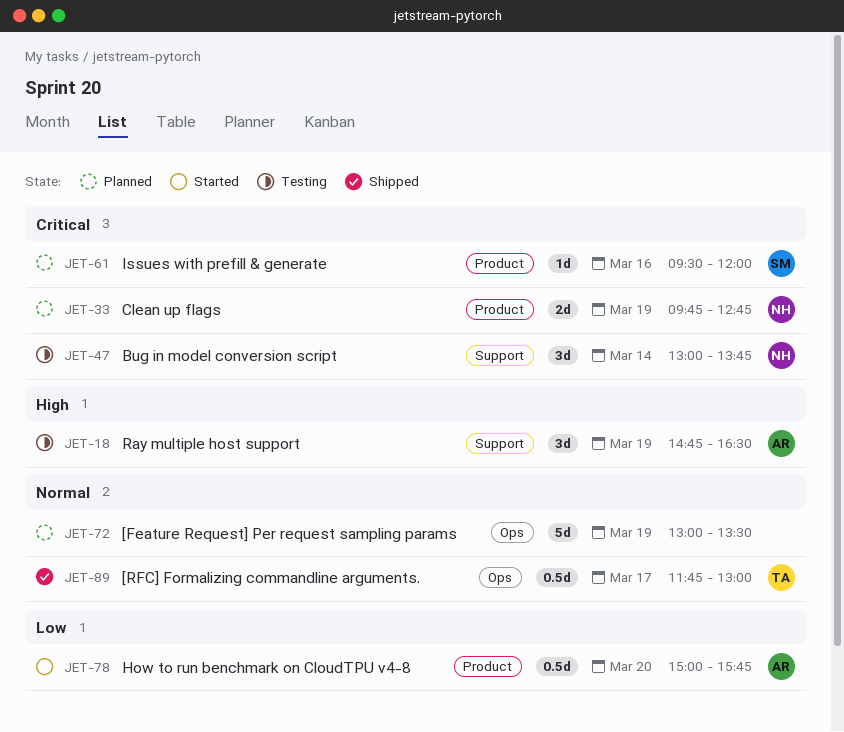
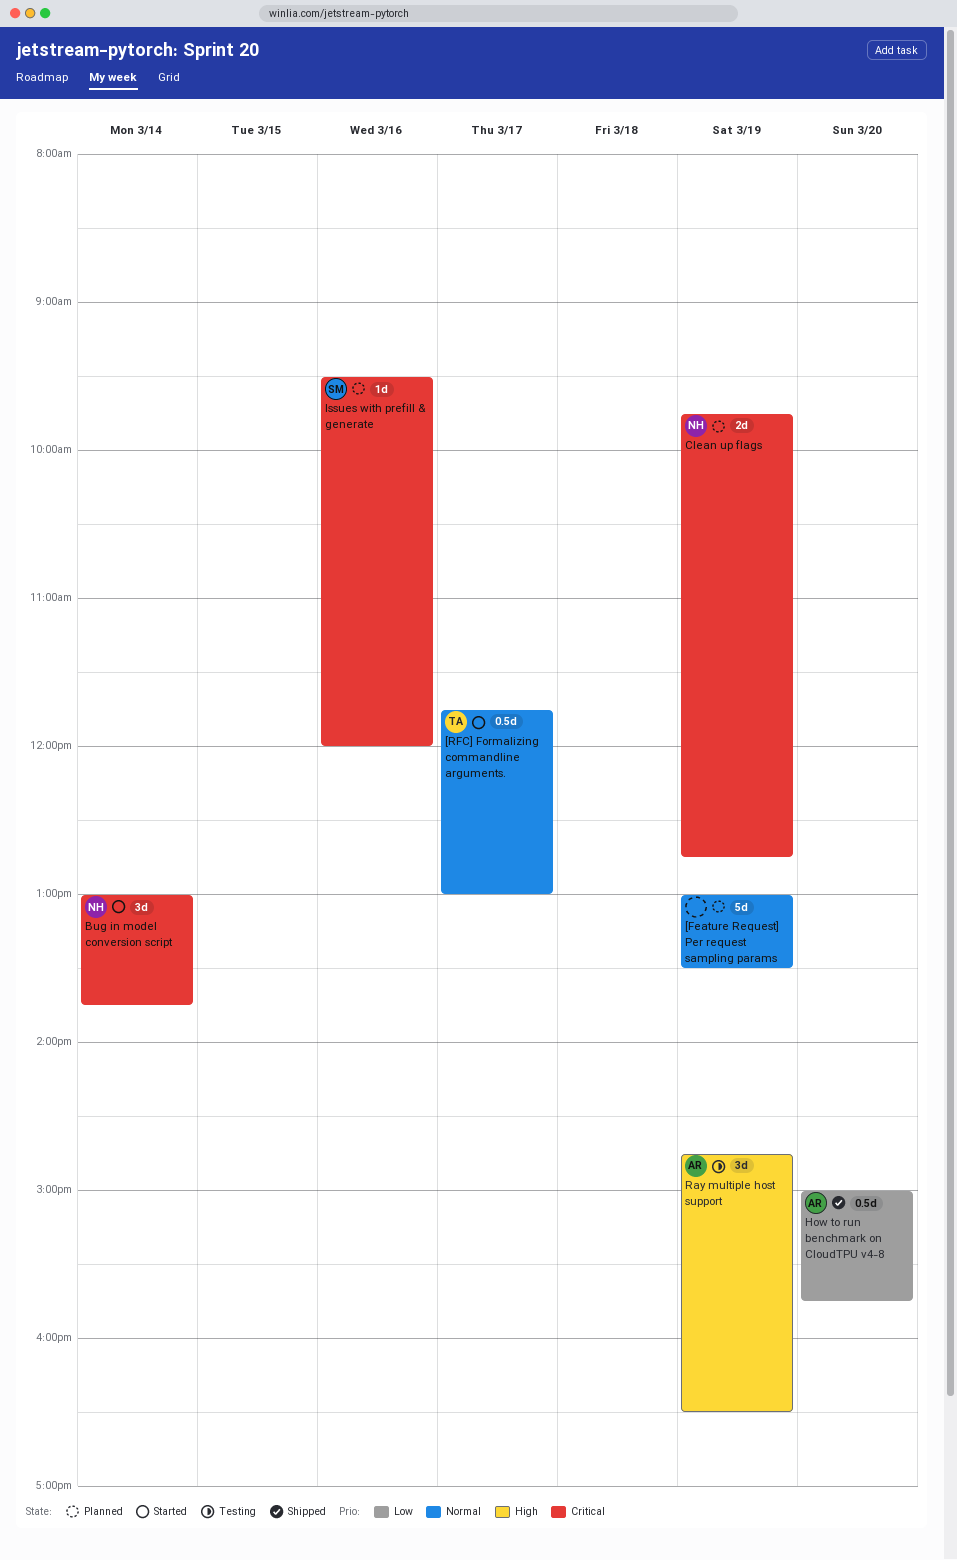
[RFC] Formalizing commandline arguments., status: Shipped -> Started
Bug in model conversion script, status: Testing -> Started
How to run benchmark on CloudTPU v4-8, status: Started -> Shipped

